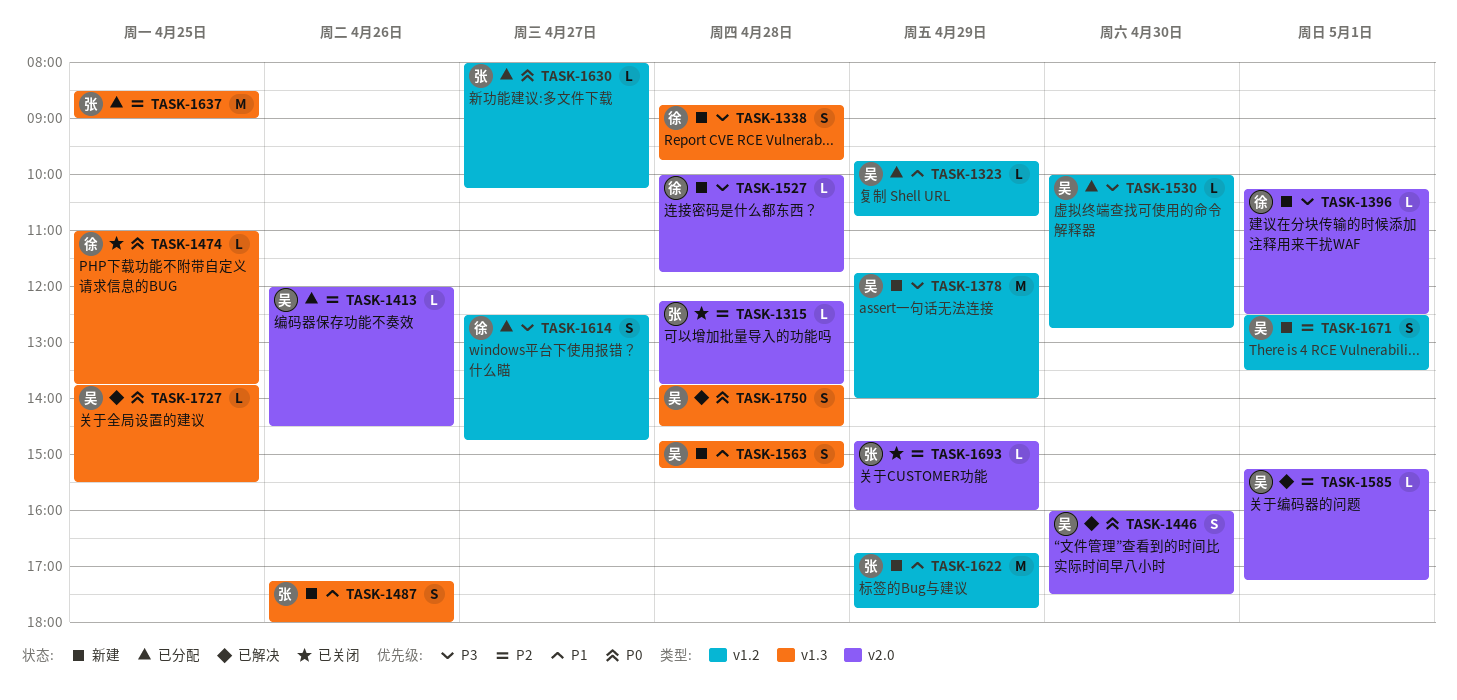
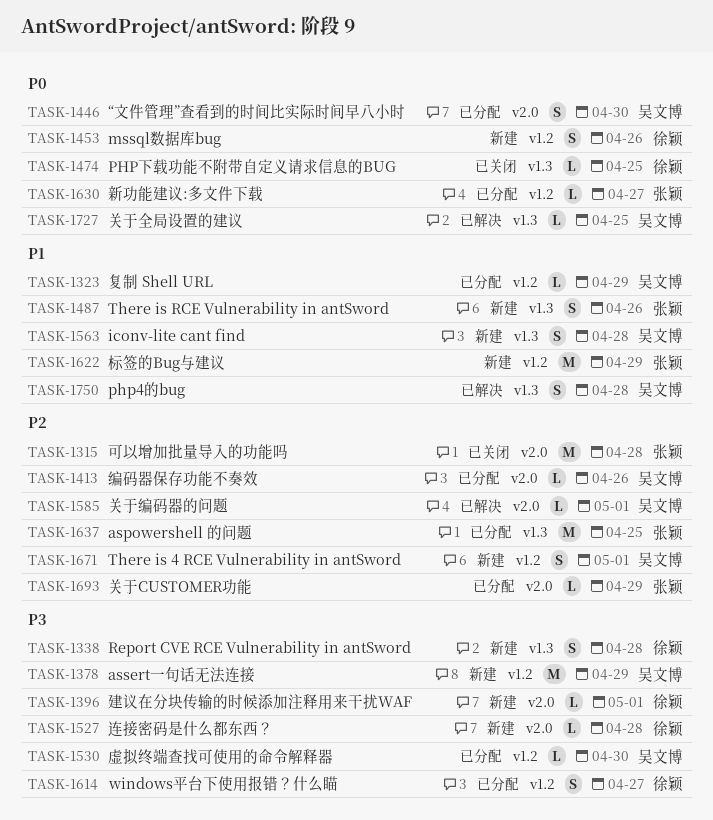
TASK-1315, estimate: L -> M
TASK-1446, status: 已解决 -> 已分配
TASK-1453: none -> present
TASK-1693, status: 已关闭 -> 已分配
TASK-1750, priority: P0 -> P1

